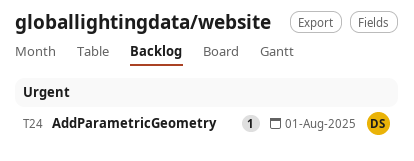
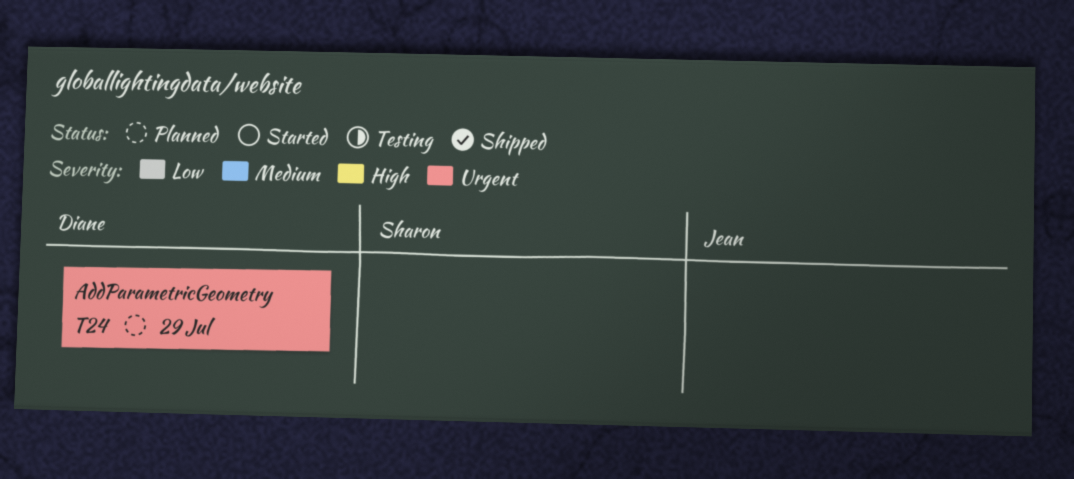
T24, due: Aug 1 -> Jul 29

